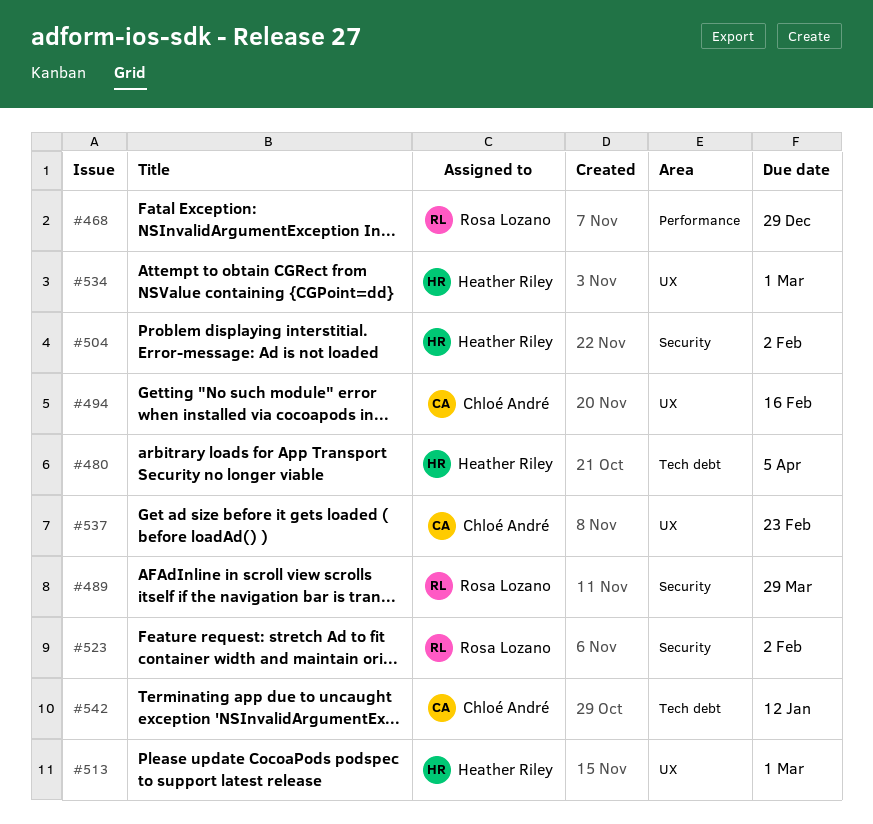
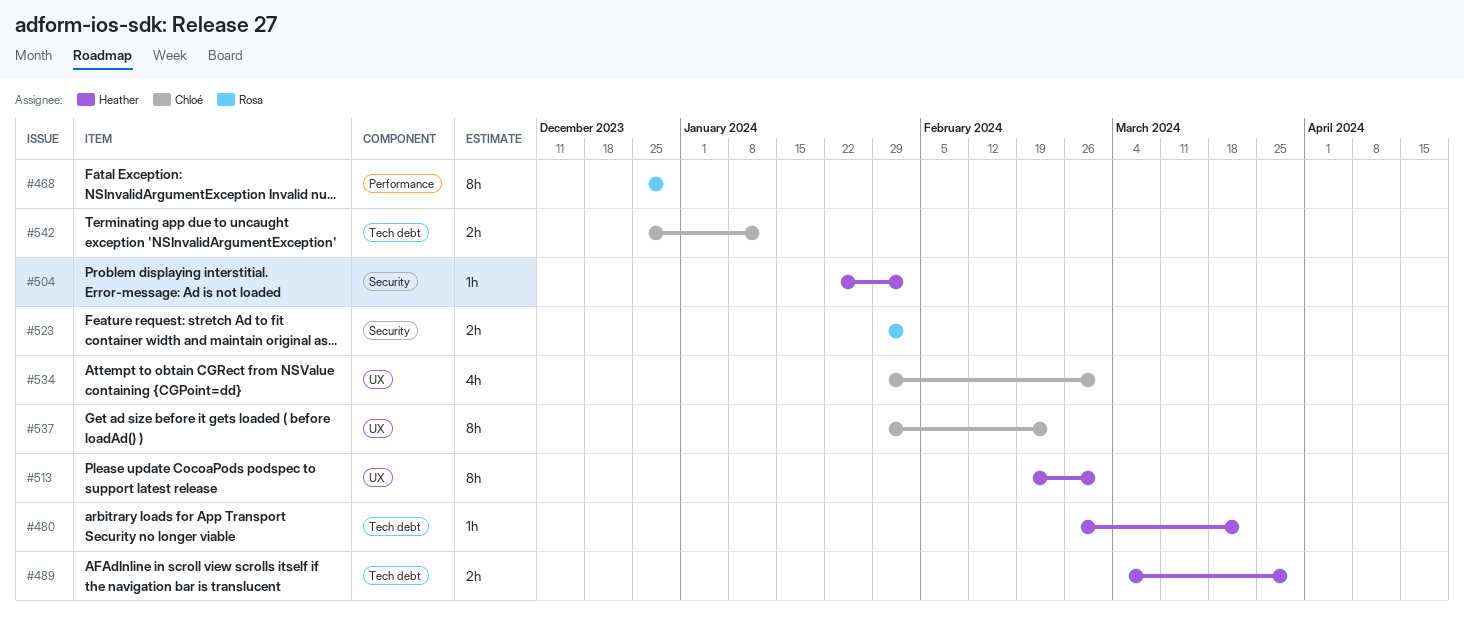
#480, due: Apr 5 -> Mar 22
#489, owner: Rosa Lozano -> Heather Riley
#489, label: Security -> Tech debt
#494: present -> none
#534, owner: Heather Riley -> Chloé André

